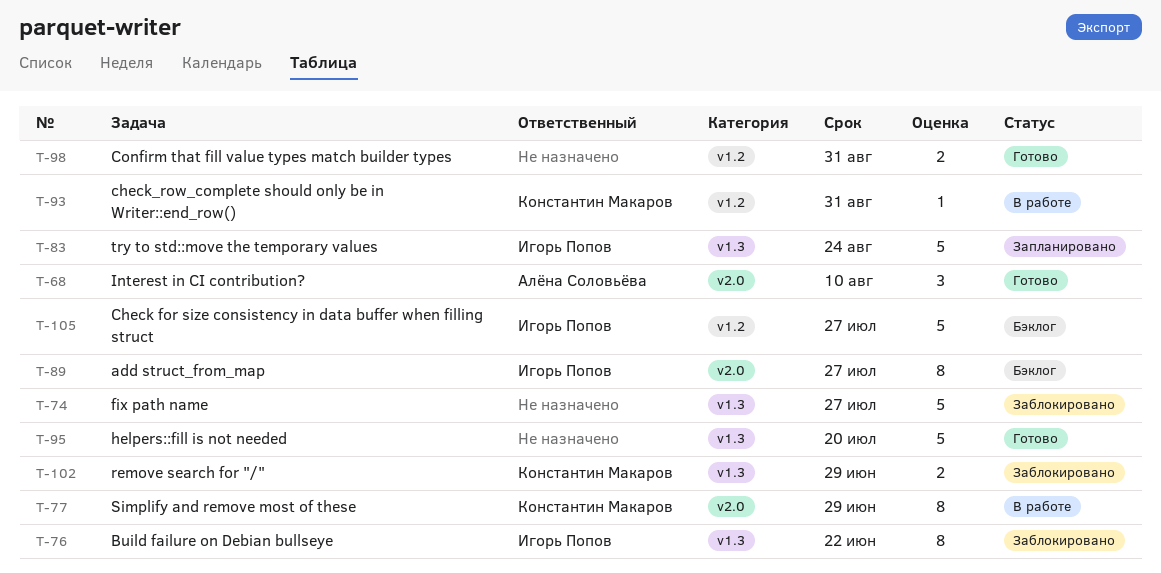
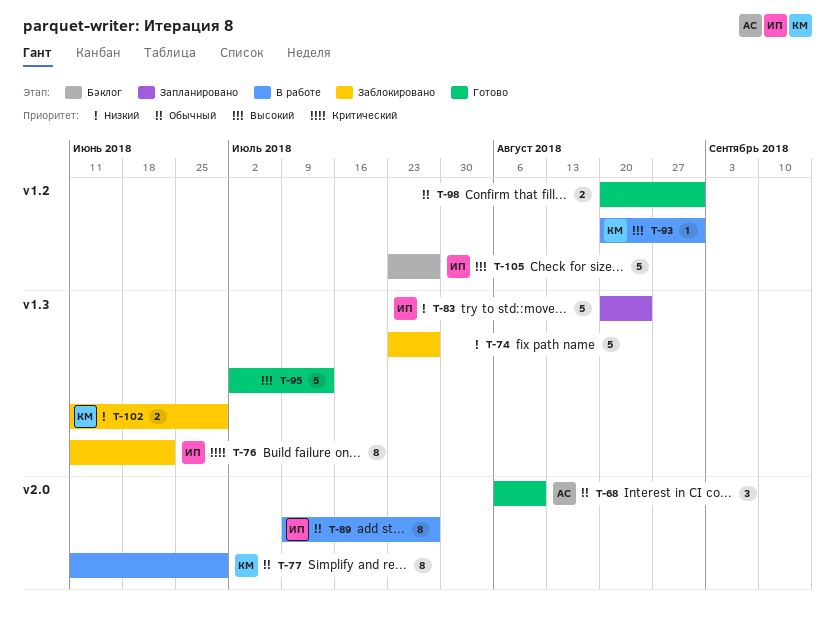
T-89, status: Бэклог -> В работе
T-95, due: Jul 20 -> Jul 13

